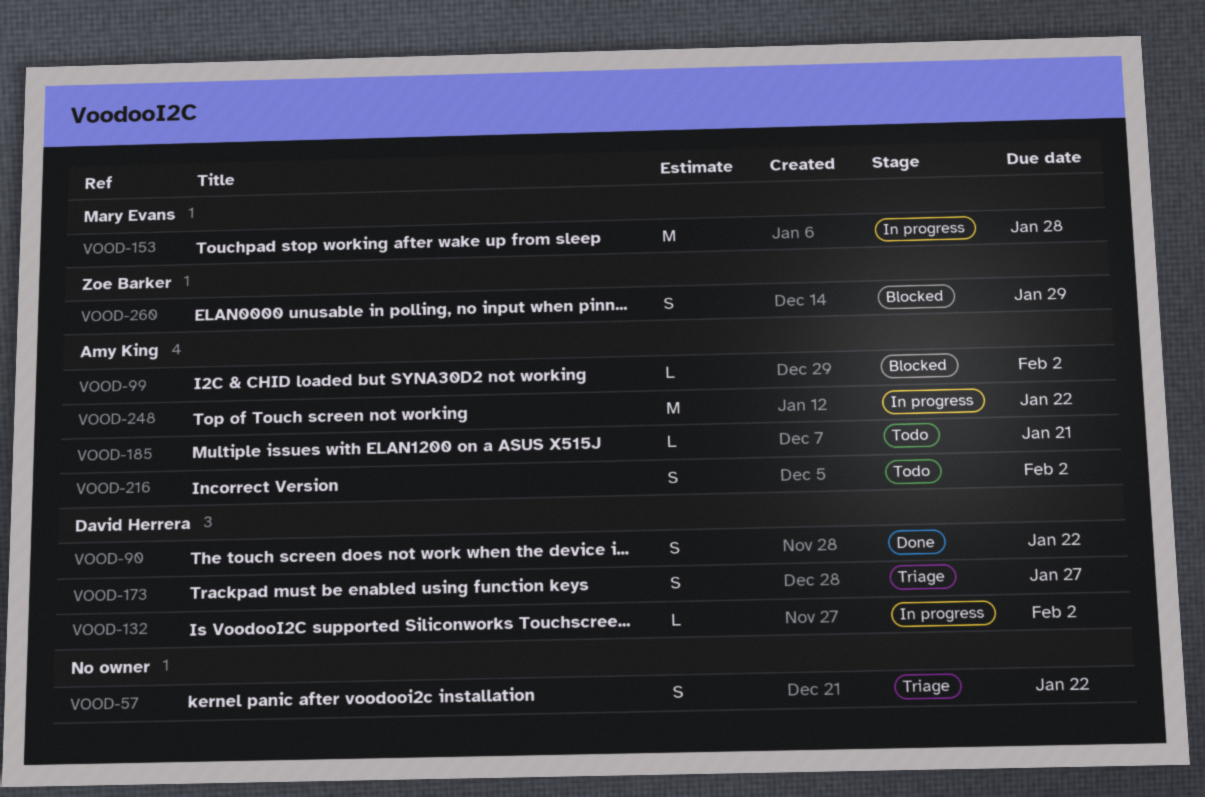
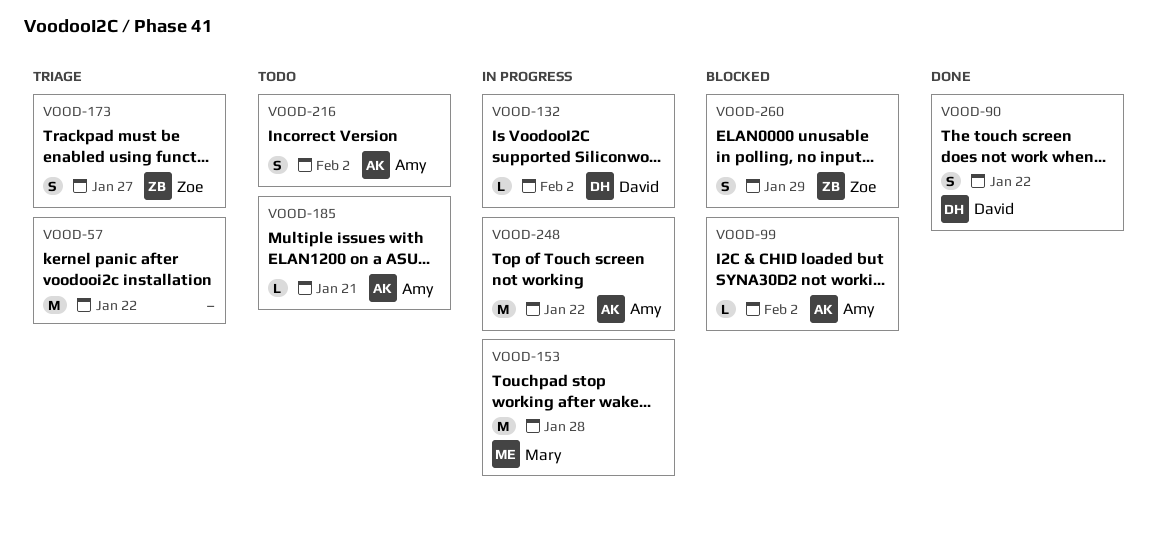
VOOD-57, estimate: S -> M
VOOD-173, owner: David Herrera -> Zoe Barker

